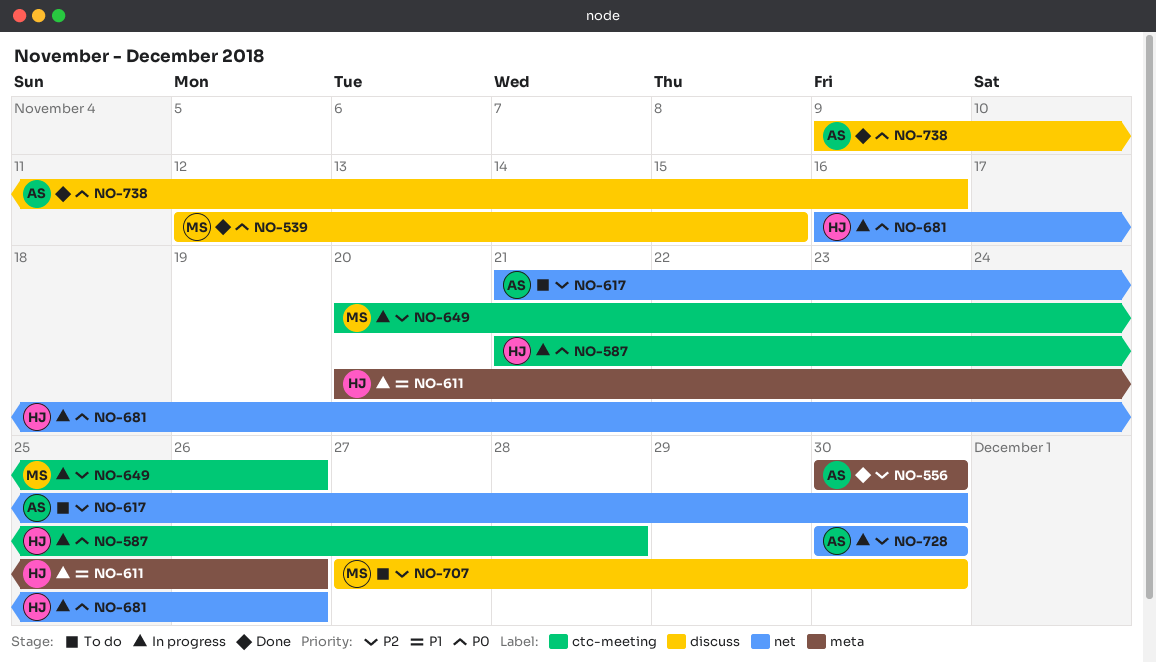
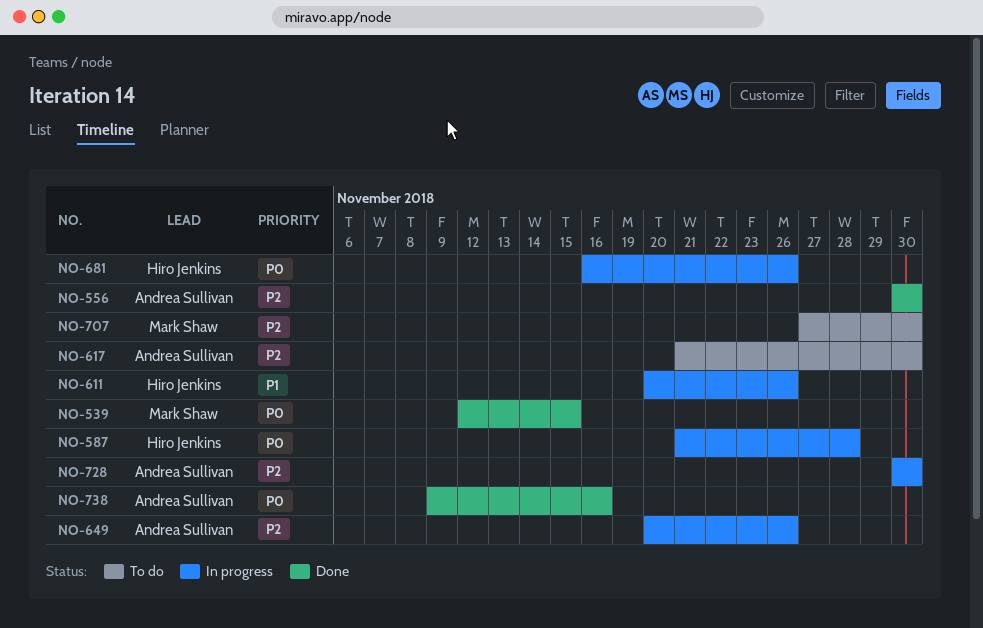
NO-649, owner: Mark Shaw -> Andrea Sullivan

